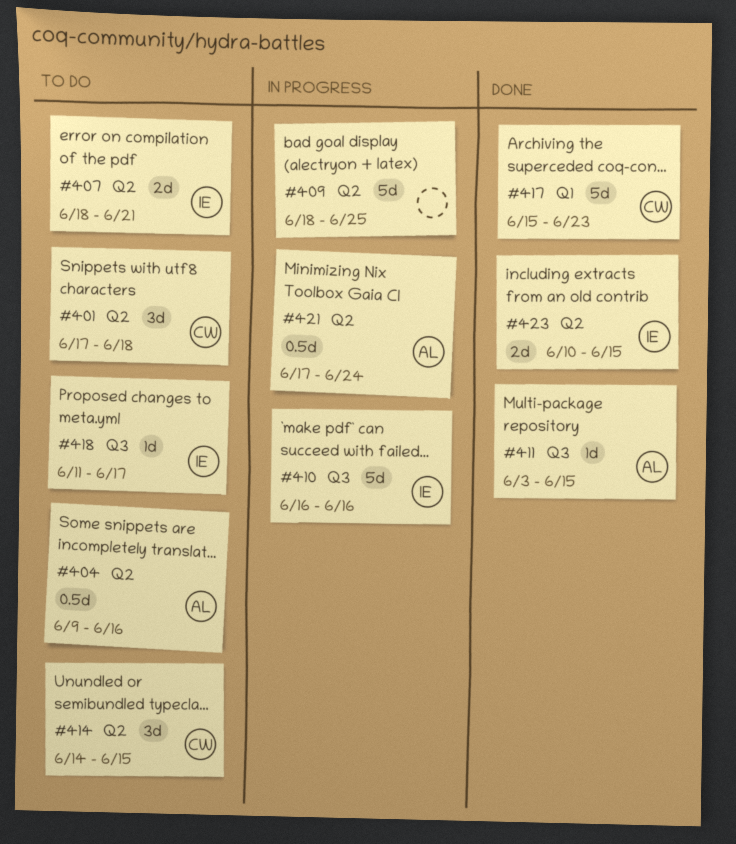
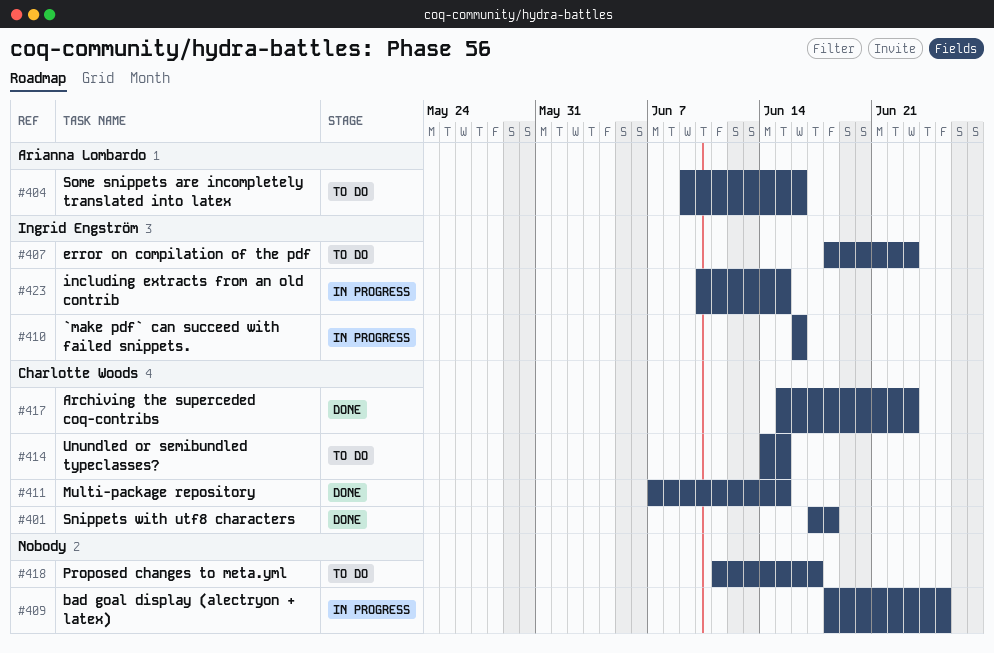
#401, status: To do -> Done
#407, due: Jun 21 -> Jun 23
#411, owner: Arianna Lombardo -> Charlotte Woods
#411, start: Jun 3 -> Jun 7
#418, owner: Ingrid Engström -> none
#421: present -> none
#423, status: Done -> In progress

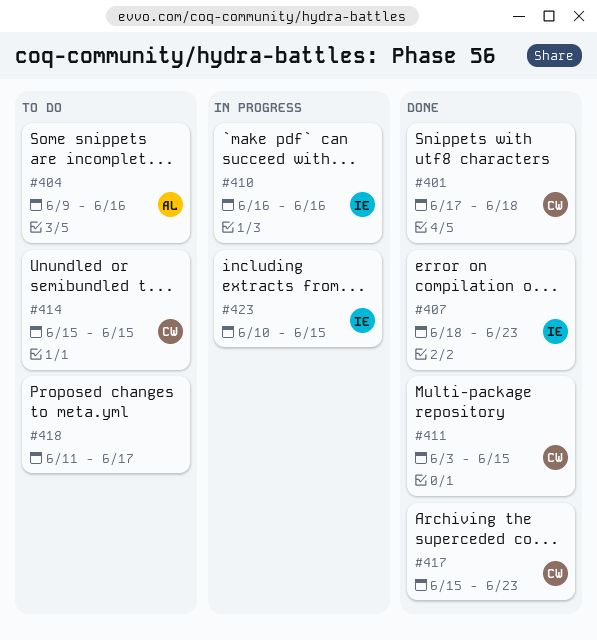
#407, status: To do -> Done
#409: present -> none
#411, start: Jun 7 -> Jun 3
#414, start: Jun 14 -> Jun 15

